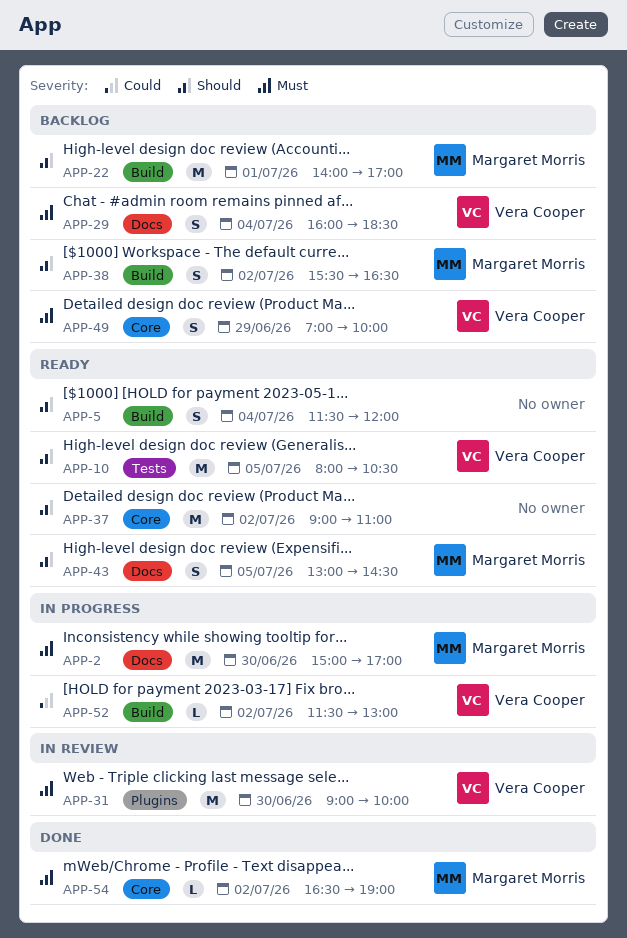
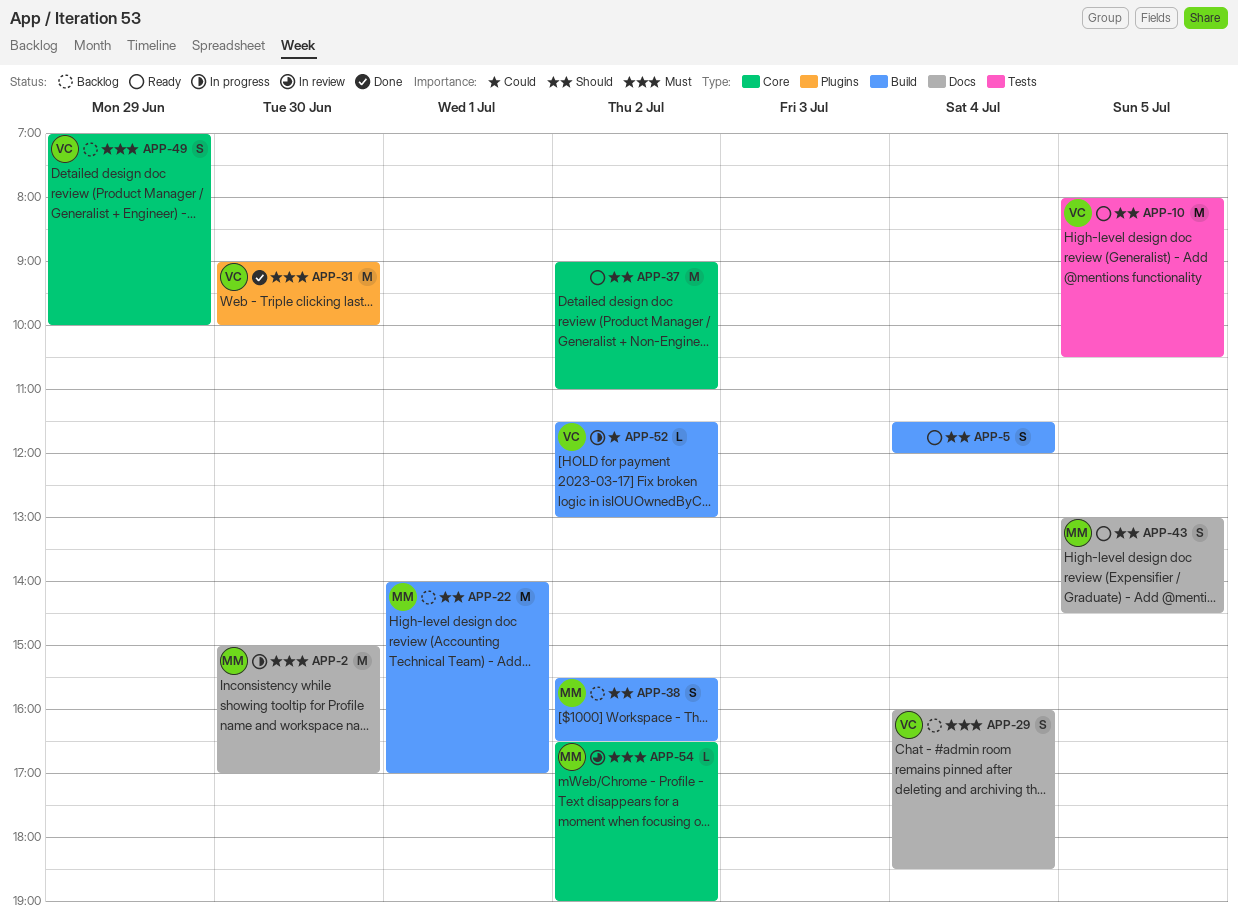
APP-31, status: In review -> Done
APP-54, status: Done -> In review

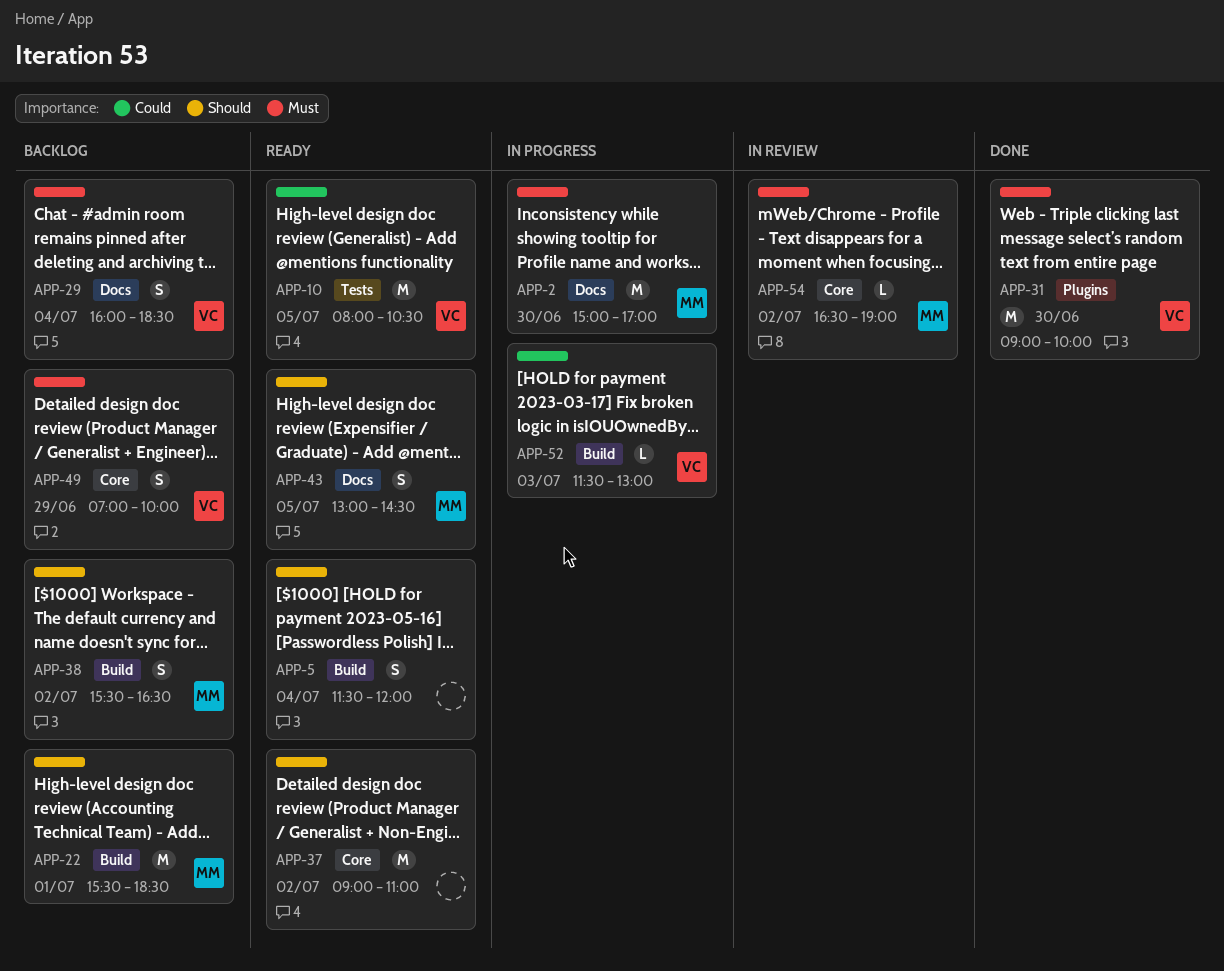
APP-10, priority: Should -> Could
APP-22, begins: 14:00 -> 15:30
APP-22, ends: 17:00 -> 18:30
APP-52, day: Jul 2 -> Jul 3

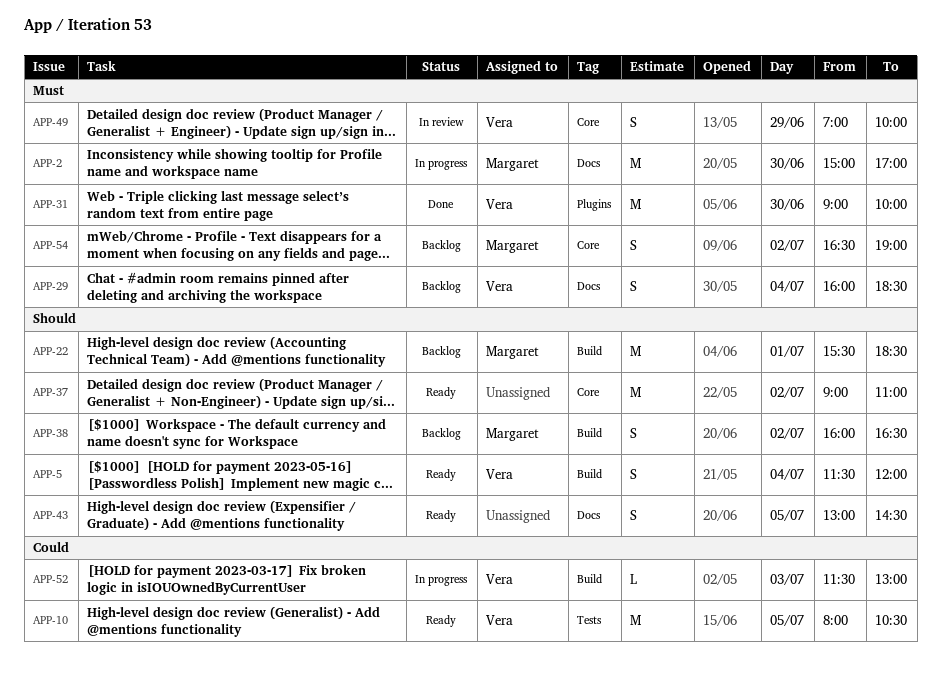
APP-5, owner: none -> Vera
APP-38, begins: 15:30 -> 16:00
APP-43, owner: Margaret -> none
APP-49, status: Backlog -> In review
APP-54, status: In review -> Backlog
APP-54, estimate: L -> S

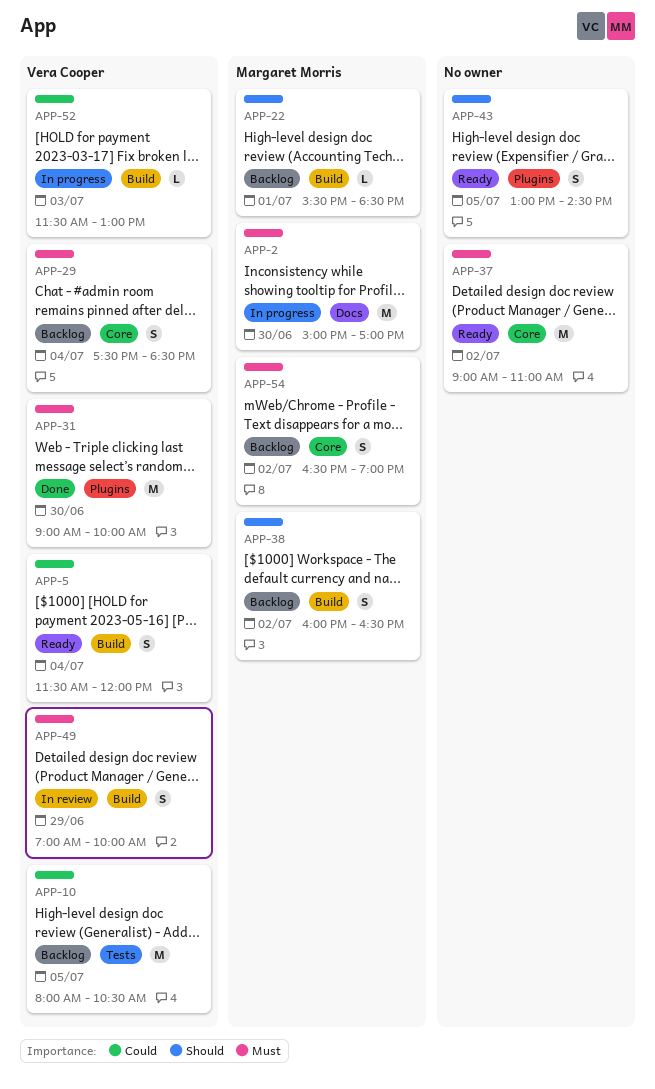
APP-5, priority: Should -> Could
APP-10, status: Ready -> Backlog
APP-22, estimate: M -> L
APP-29, label: Docs -> Core
APP-29, begins: 16:00 -> 17:30
APP-37, priority: Should -> Must
APP-43, label: Docs -> Plugins
APP-49, label: Core -> Build

